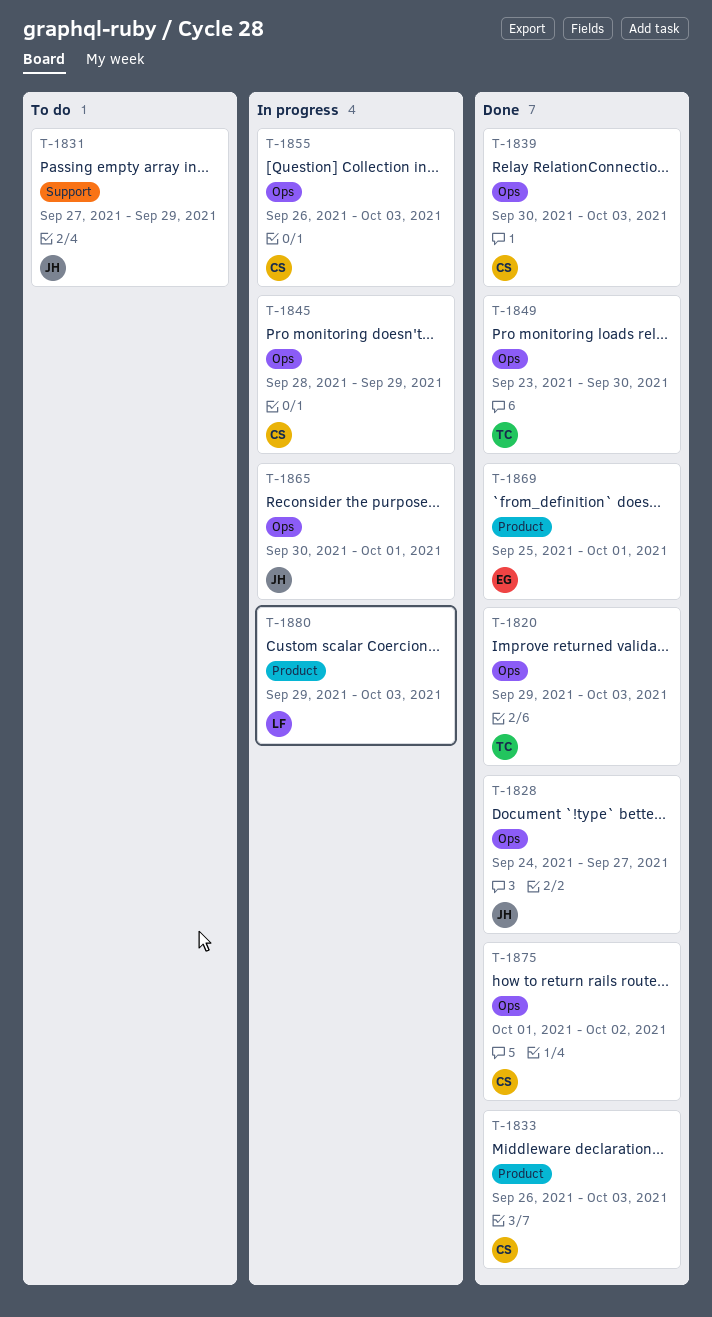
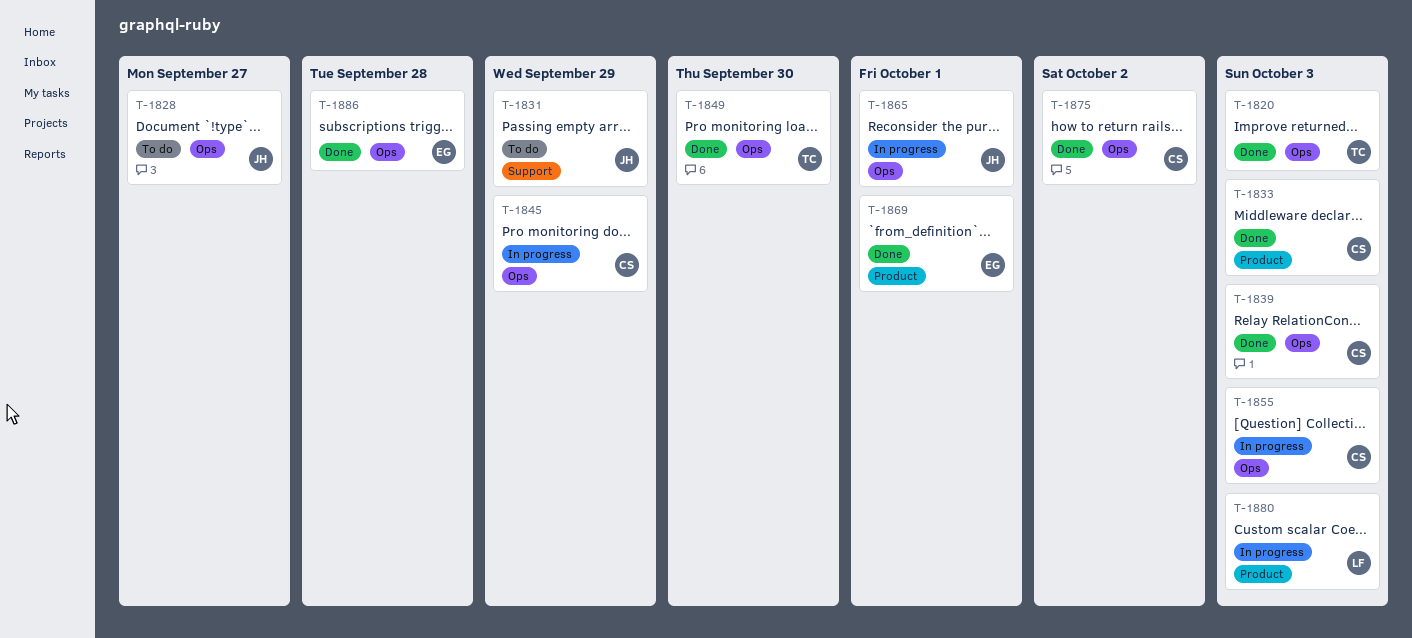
T-1828, status: Done -> To do
T-1886: none -> present

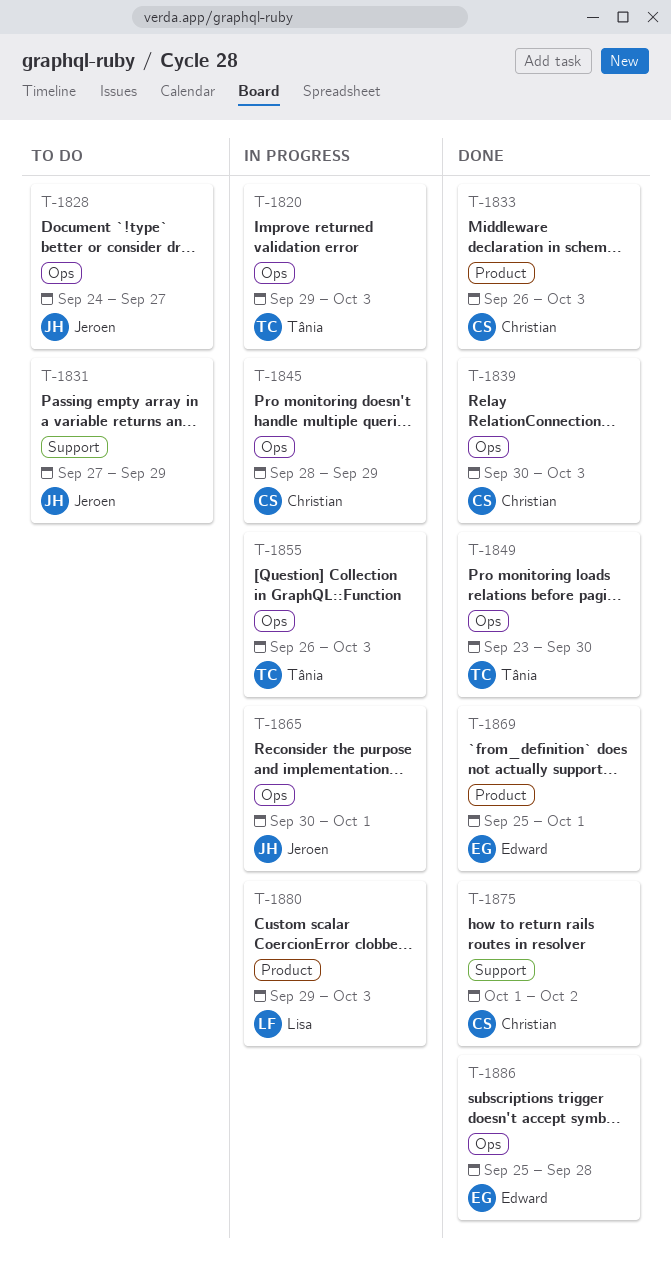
T-1820, status: Done -> In progress
T-1855, owner: Christian -> Tânia
T-1875, label: Ops -> Support

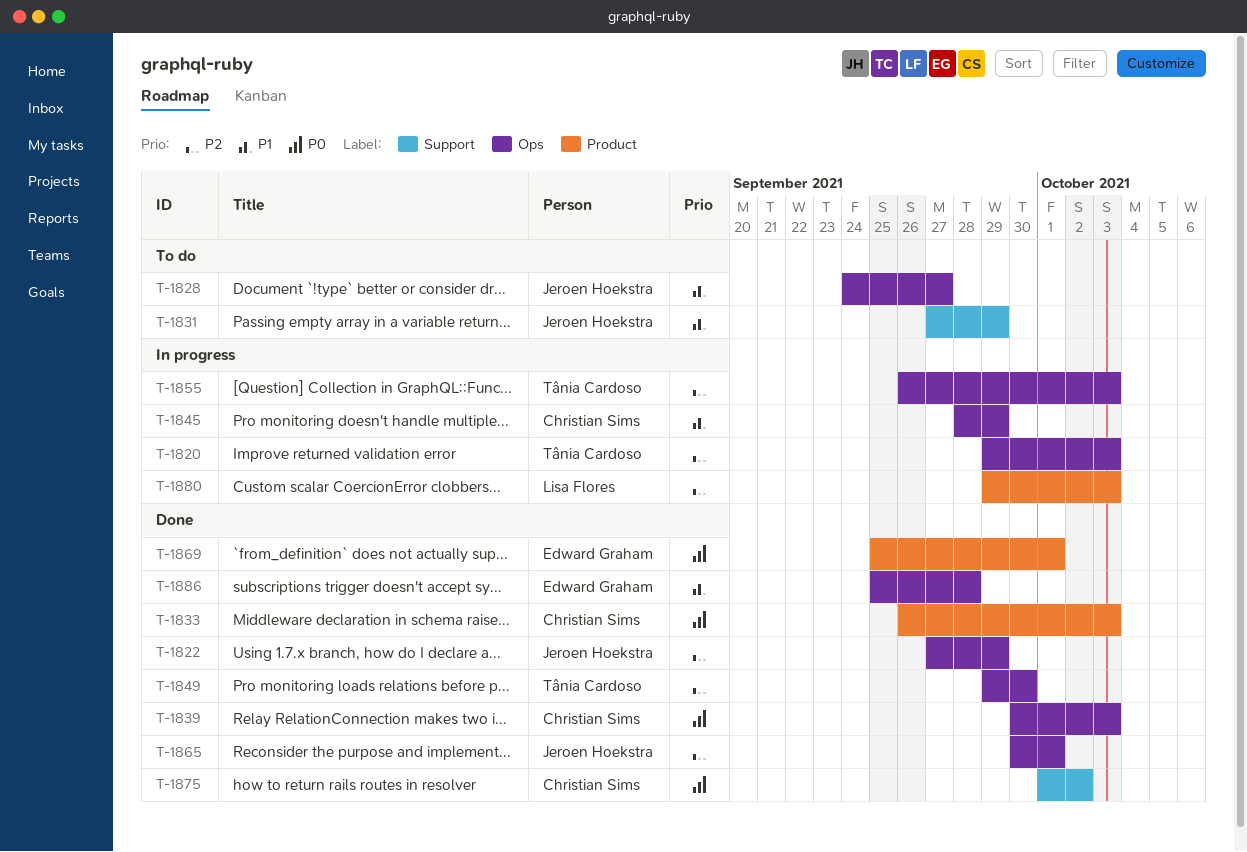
T-1822: none -> present
T-1849, start: Sep 23 -> Sep 29
T-1865, status: In progress -> Done

